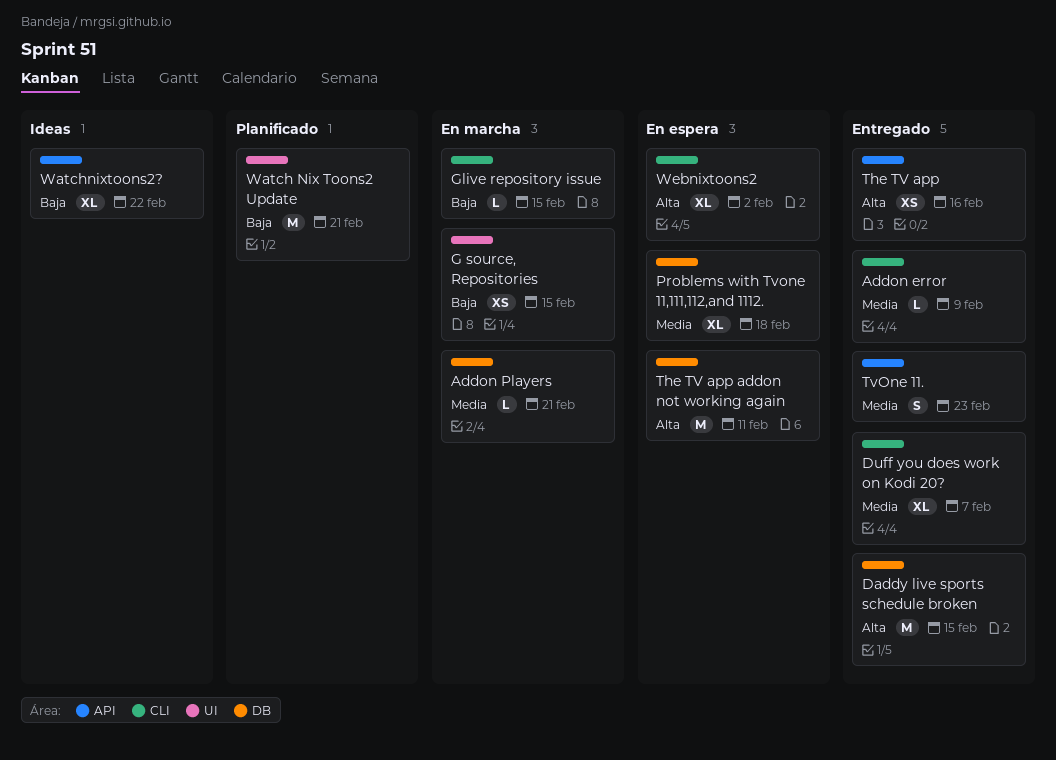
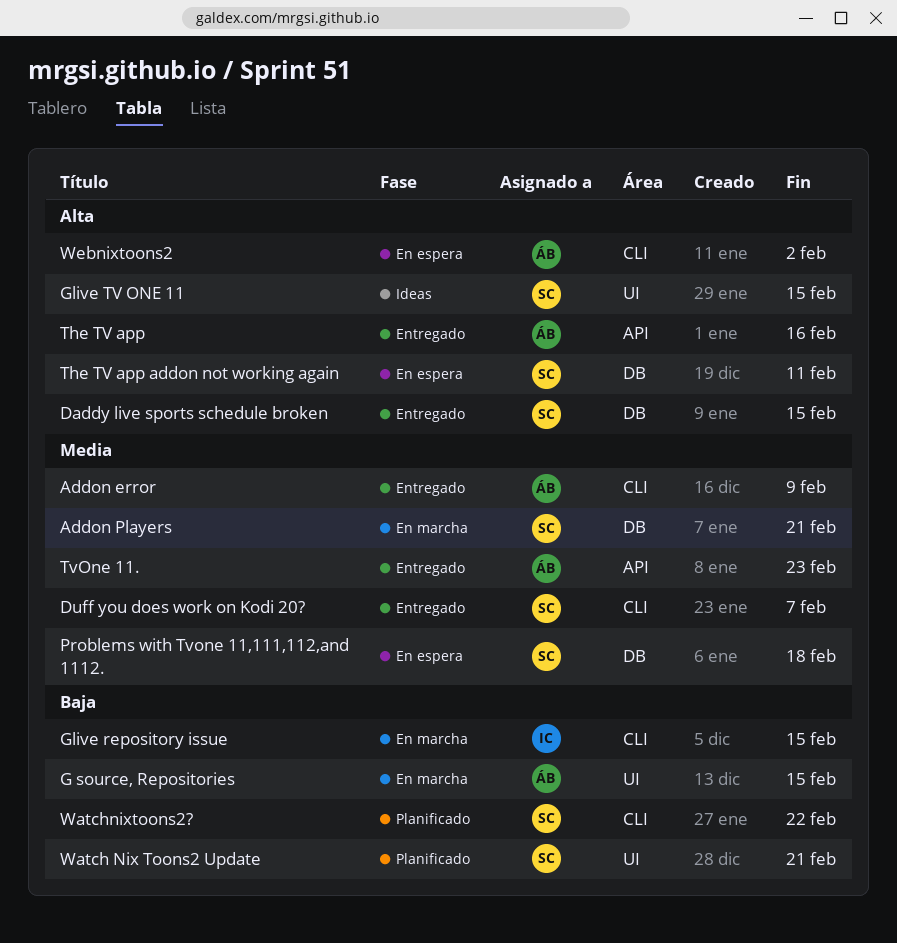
Glive TV ONE 11: none -> present
Watchnixtoons2?, status: Ideas -> Planificado
Watchnixtoons2?, label: API -> CLI

